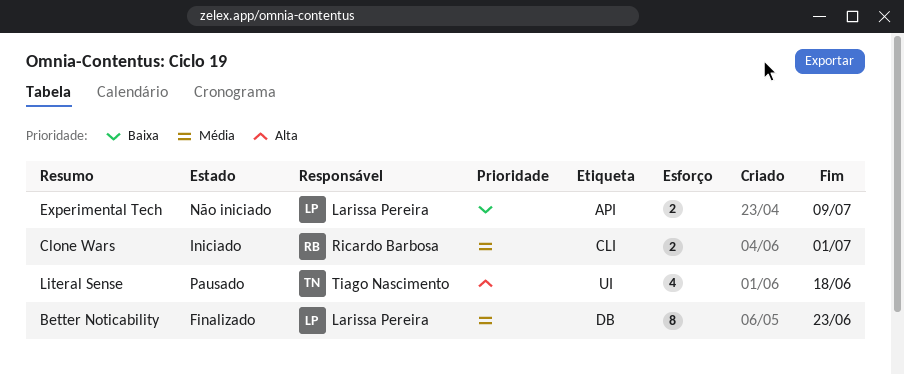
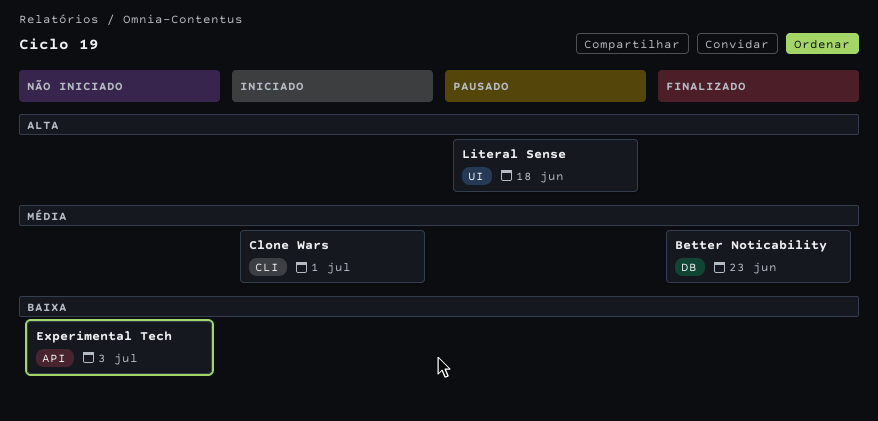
Experimental Tech, due: Jul 9 -> Jul 3

